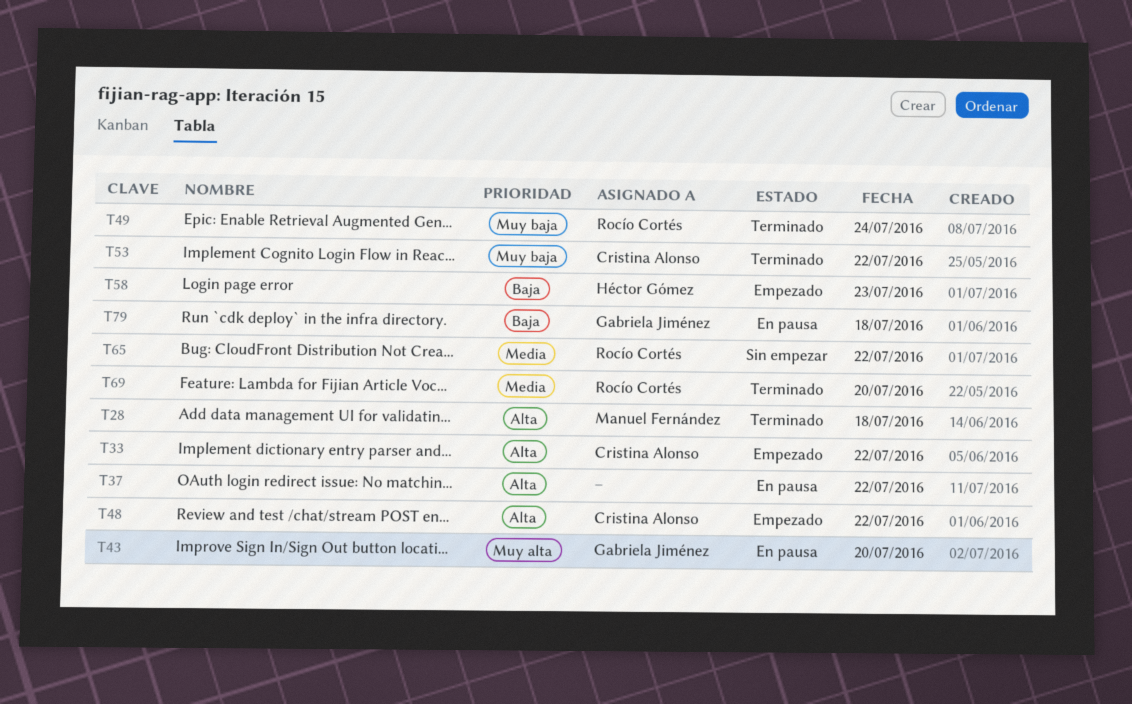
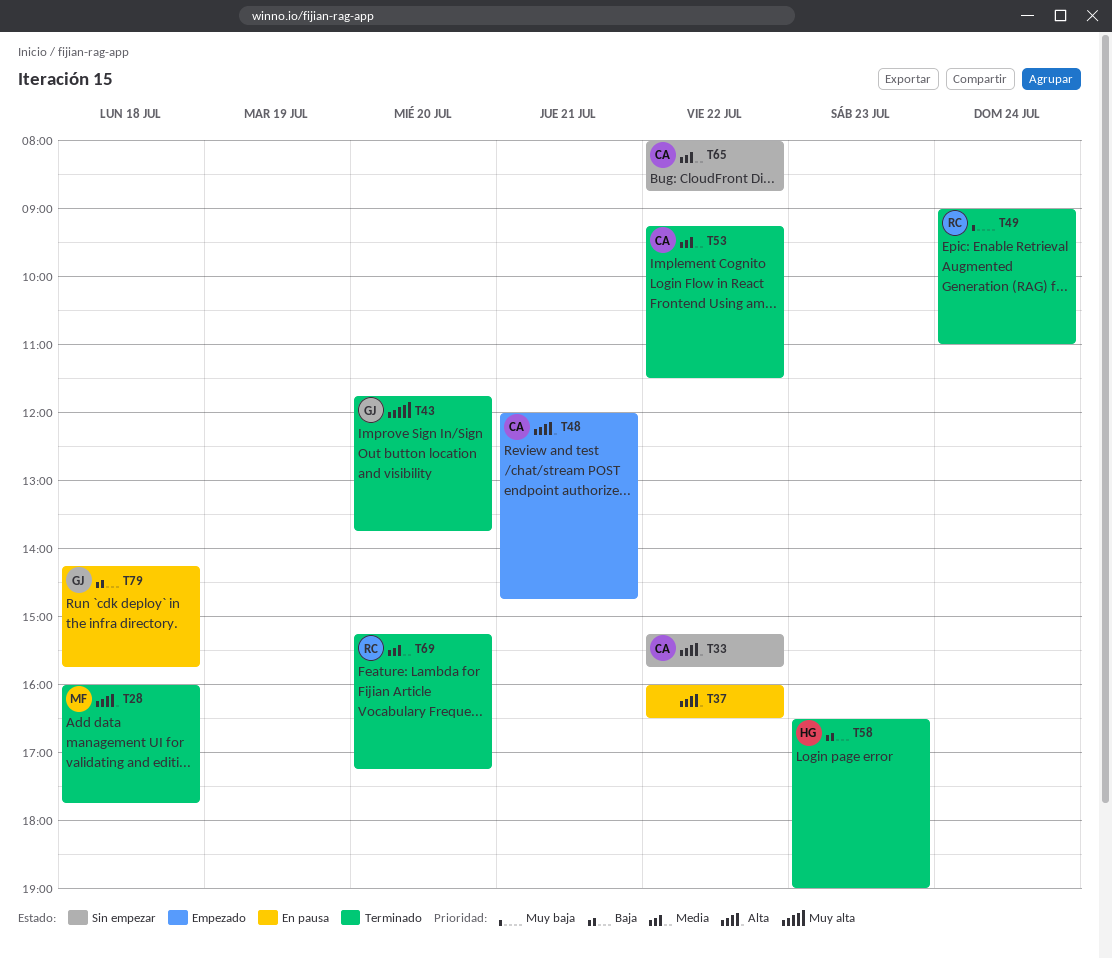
T33, status: Empezado -> Sin empezar
T43, status: En pausa -> Terminado
T48, day: Jul 22 -> Jul 21
T53, priority: Muy baja -> Media
T58, status: Empezado -> Terminado
T65, owner: Rocío Cortés -> Cristina Alonso

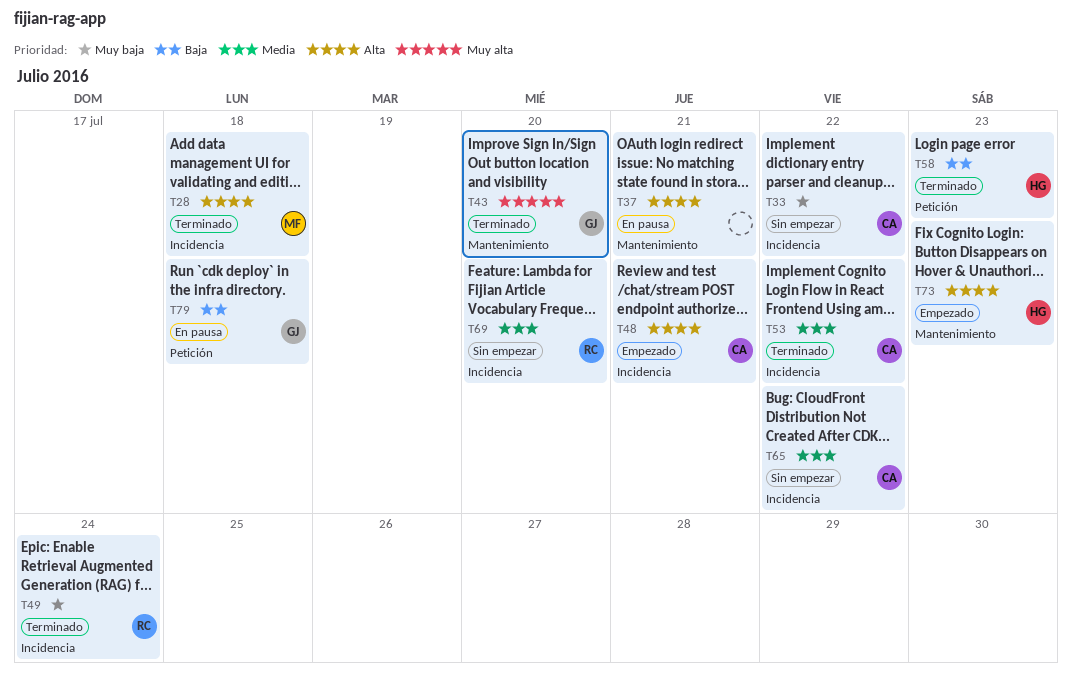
T33, priority: Alta -> Muy baja
T37, day: Jul 22 -> Jul 21
T69, status: Terminado -> Sin empezar
T73: none -> present

